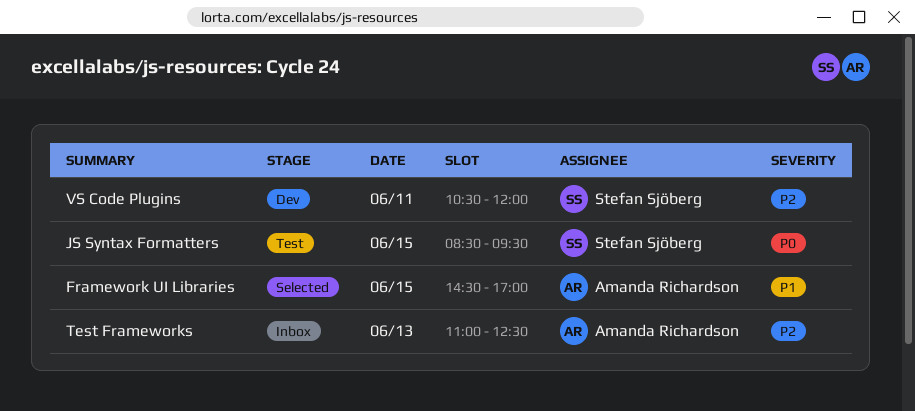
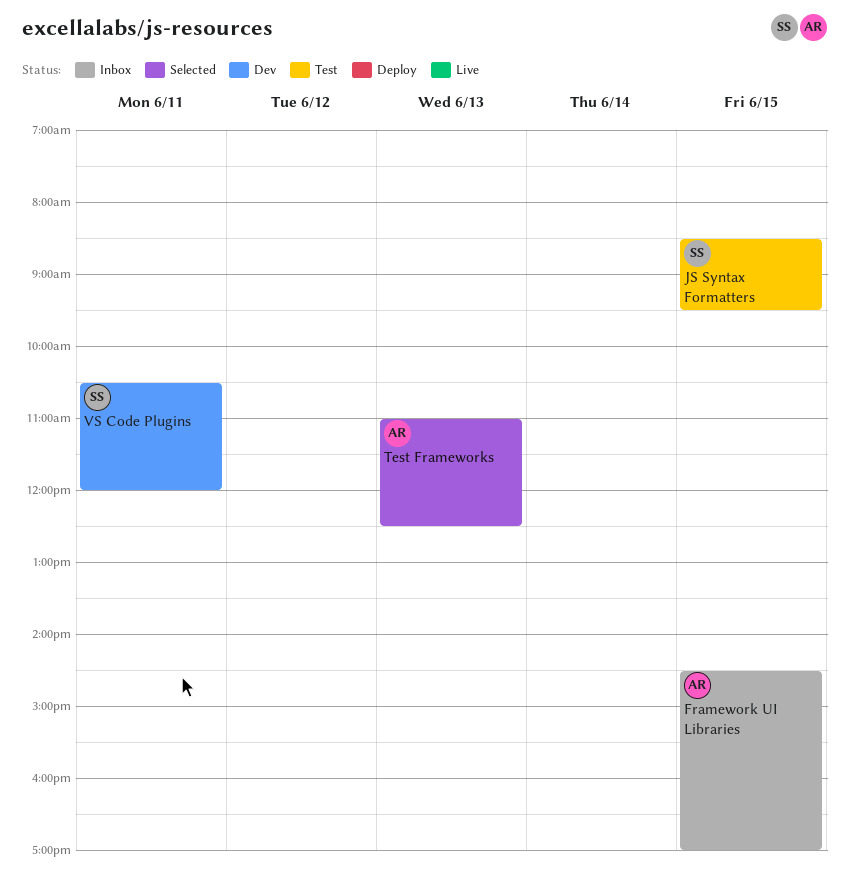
Framework UI Libraries, status: Selected -> Inbox
Test Frameworks, status: Inbox -> Selected

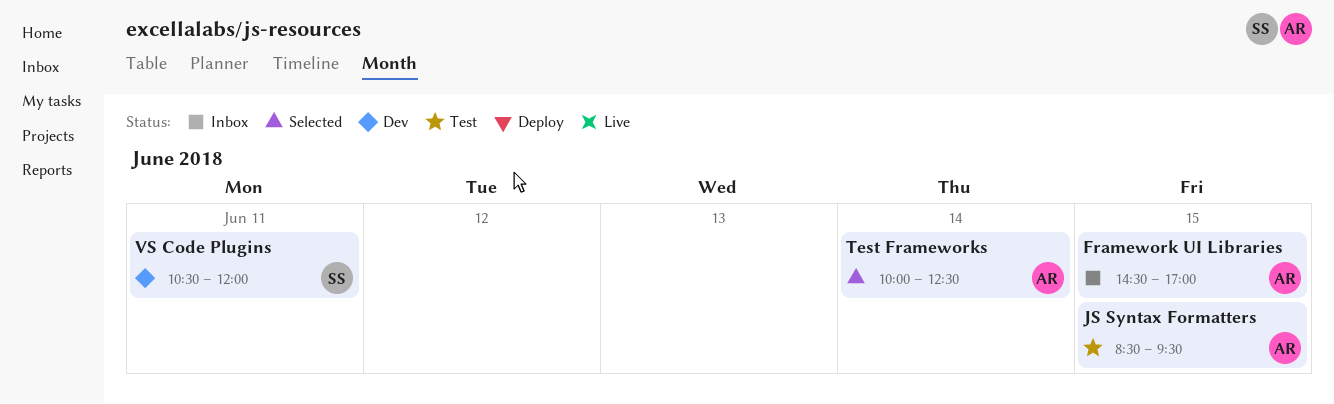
JS Syntax Formatters, owner: SS -> AR
Test Frameworks, day: Jun 13 -> Jun 14
Test Frameworks, begins: 11:00 -> 10:00

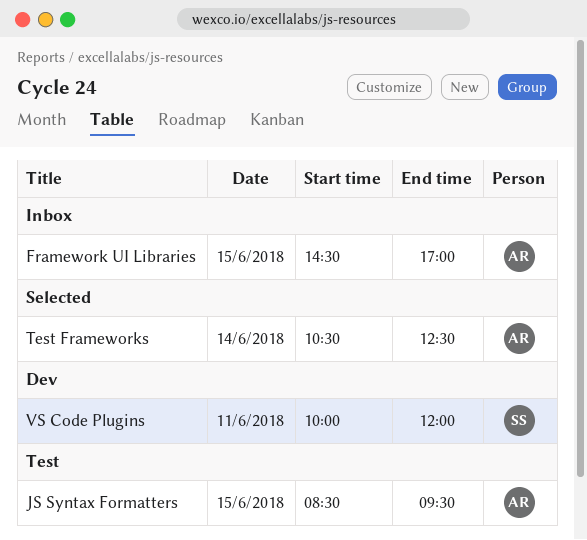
Test Frameworks, begins: 10:00 -> 10:30
VS Code Plugins, begins: 10:30 -> 10:00

